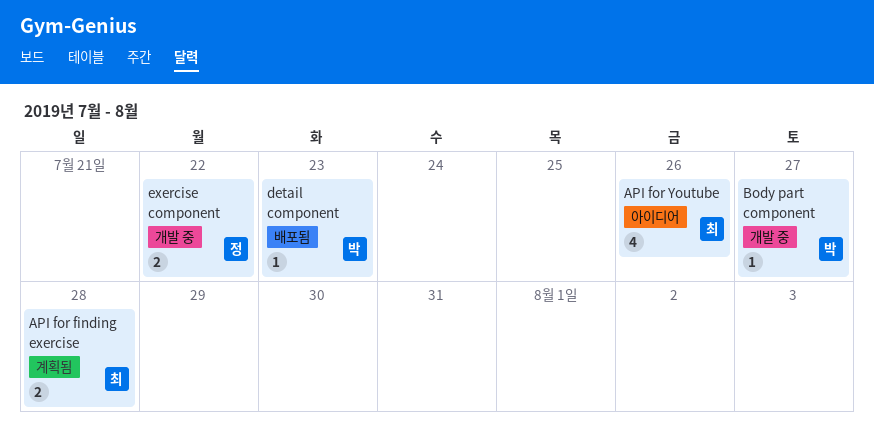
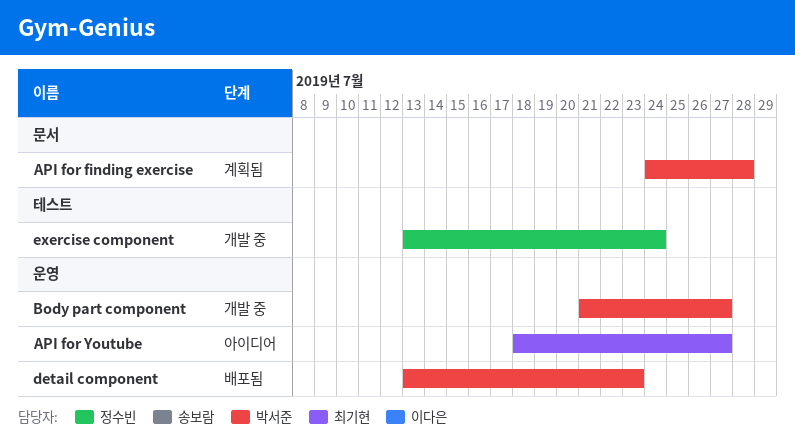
API for finding exercise, owner: 최기현 -> 박서준
API for Youtube, due: Jul 26 -> Jul 27
exercise component, due: Jul 22 -> Jul 24

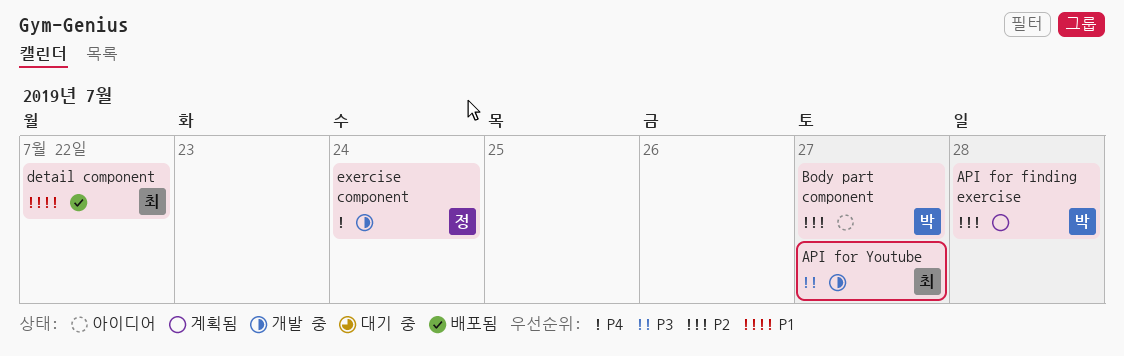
API for Youtube, status: 아이디어 -> 개발 중
Body part component, status: 개발 중 -> 아이디어
detail component, owner: 박서준 -> 최기현
detail component, due: Jul 23 -> Jul 22

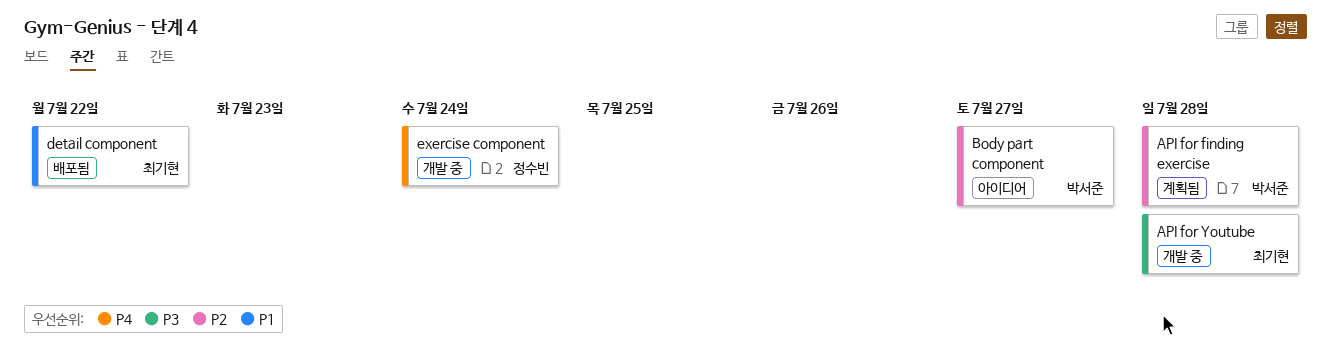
API for Youtube, due: Jul 27 -> Jul 28

